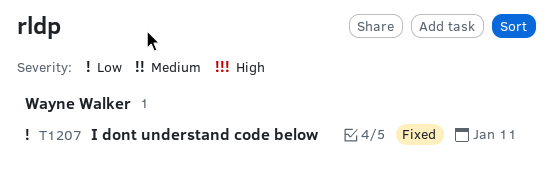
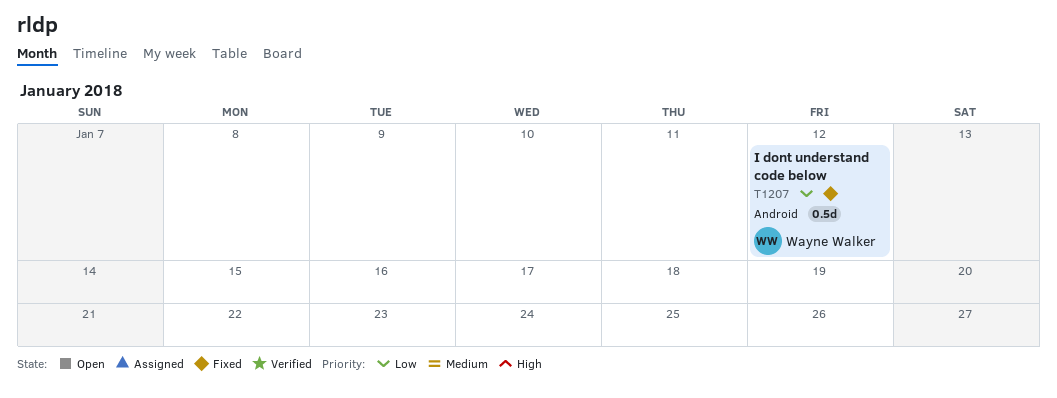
T1207, due: Jan 11 -> Jan 12

